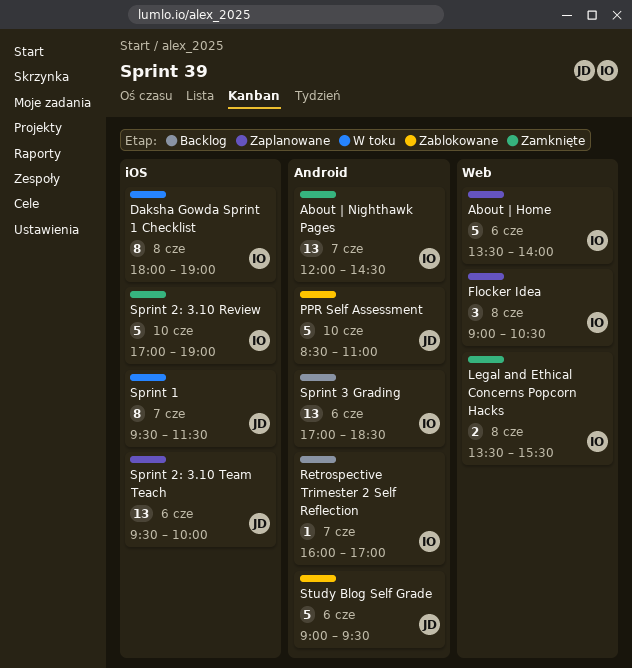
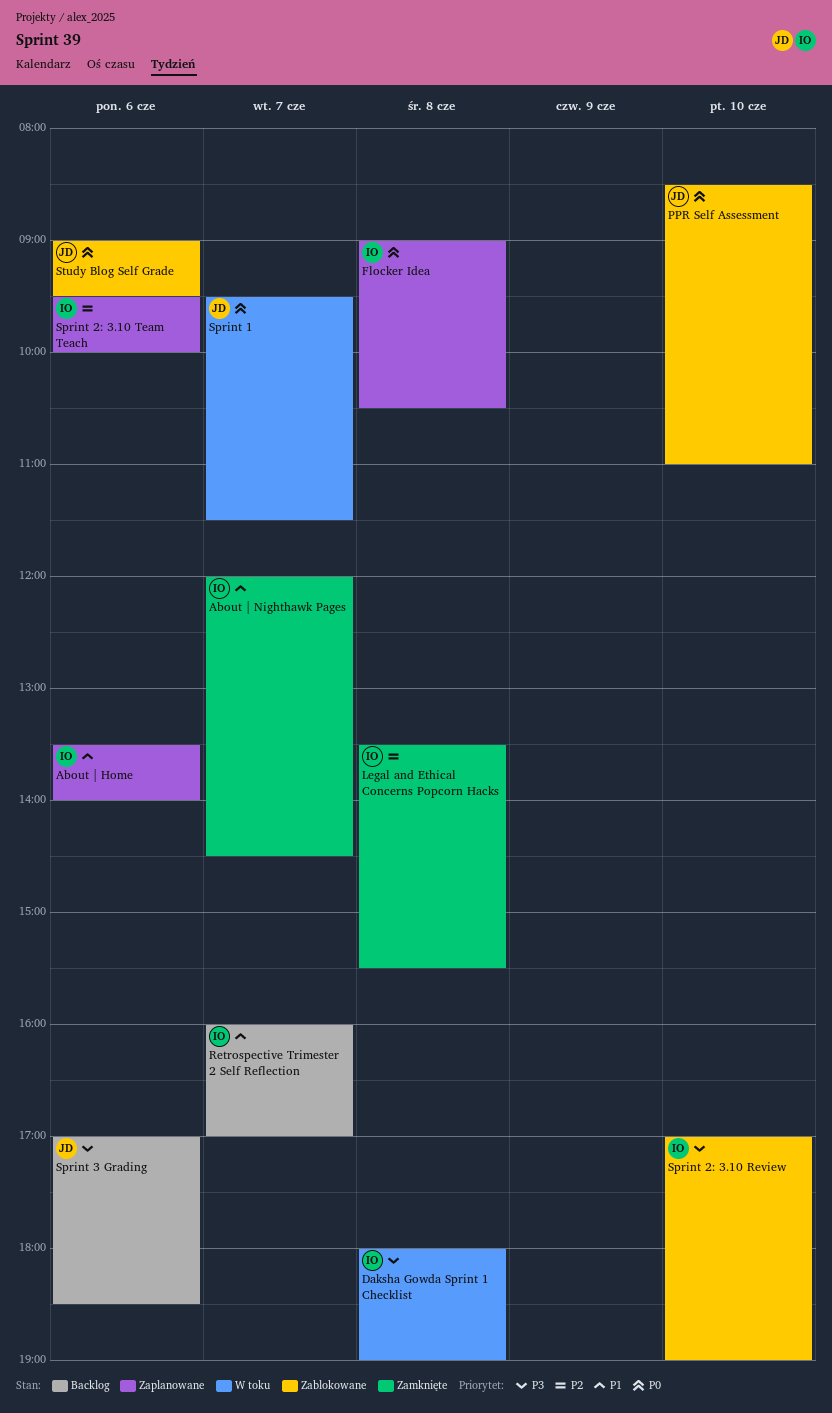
Sprint 2: 3.10 Review, status: Zamknięte -> Zablokowane
Sprint 2: 3.10 Team Teach, owner: JD -> IO
Sprint 3 Grading, owner: IO -> JD

